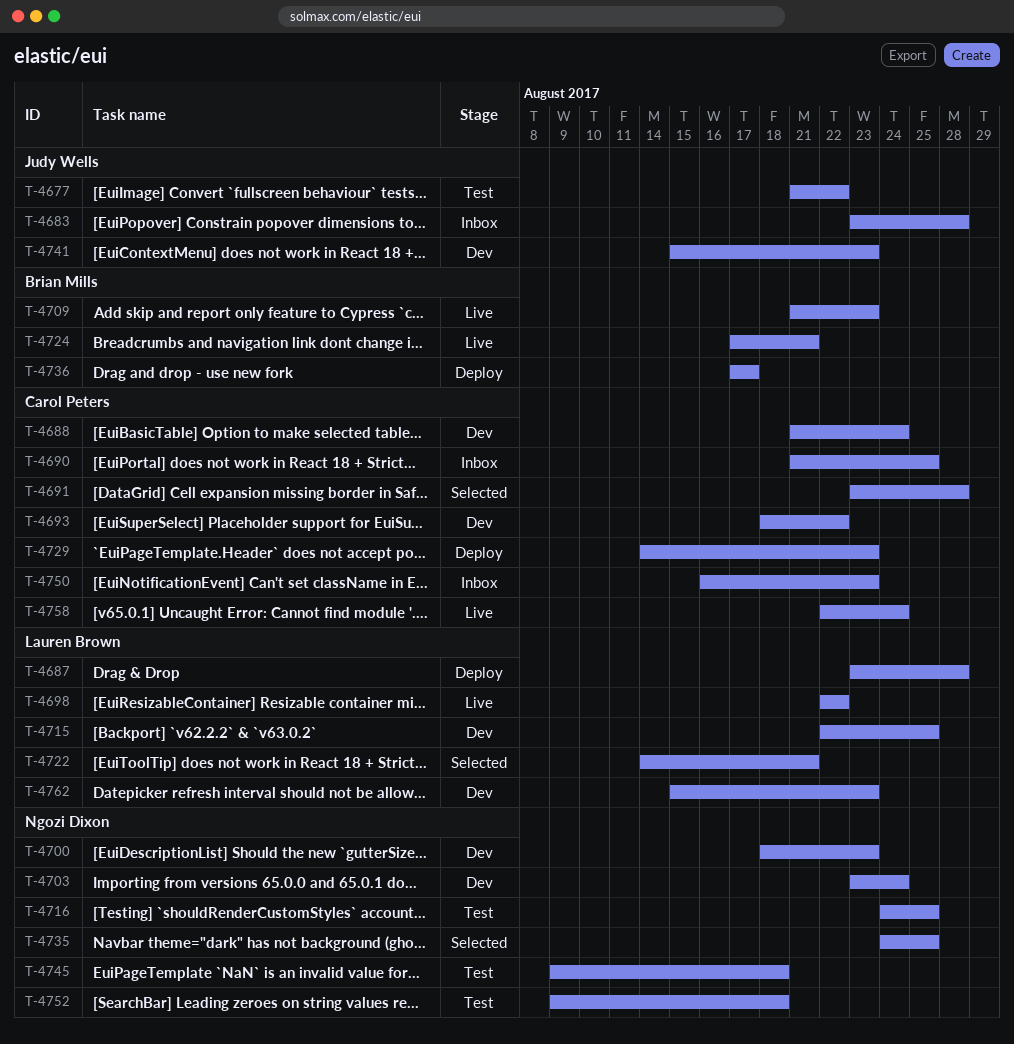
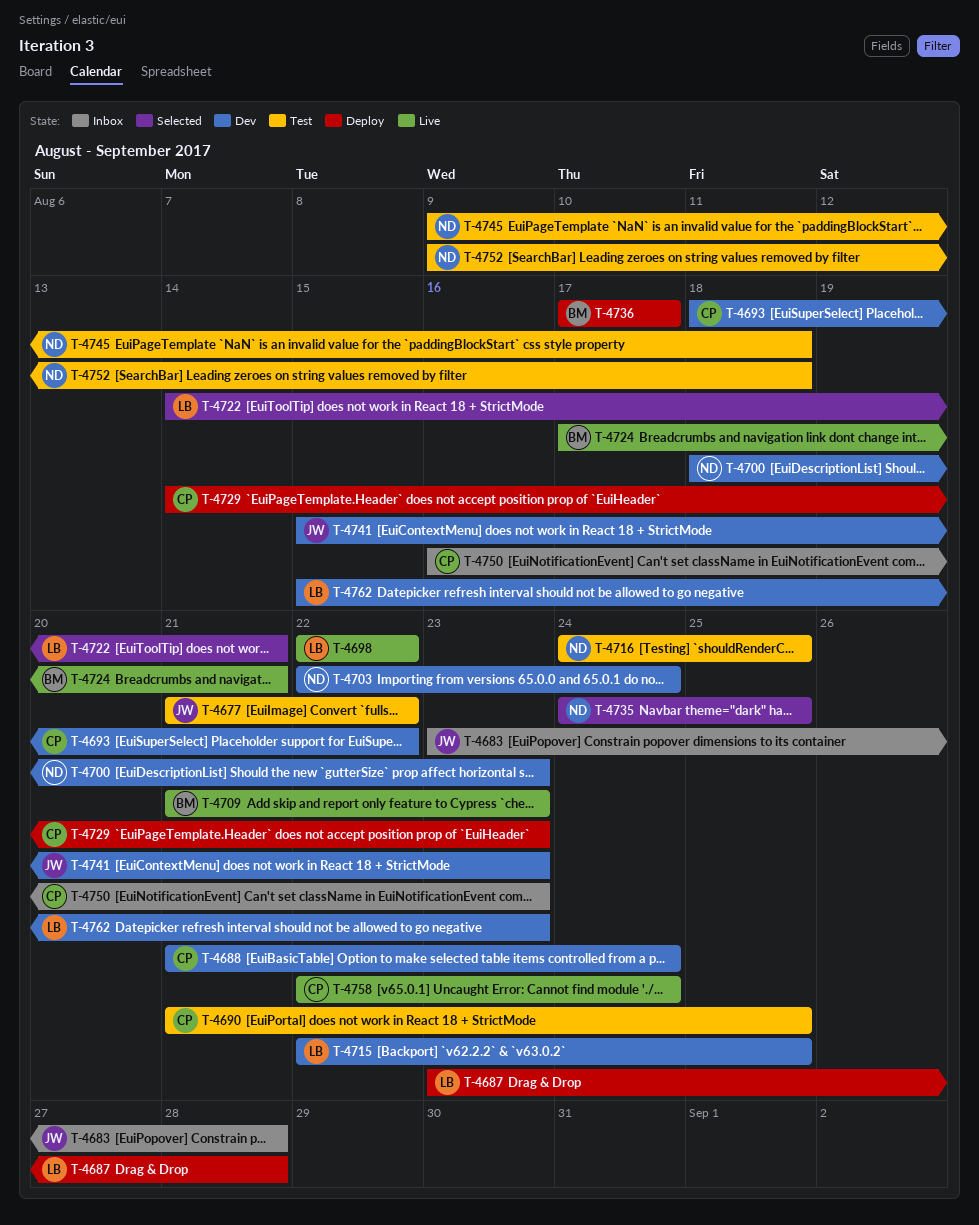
T-4690, status: Inbox -> Test
T-4691: present -> none
T-4703, start: Aug 23 -> Aug 22

